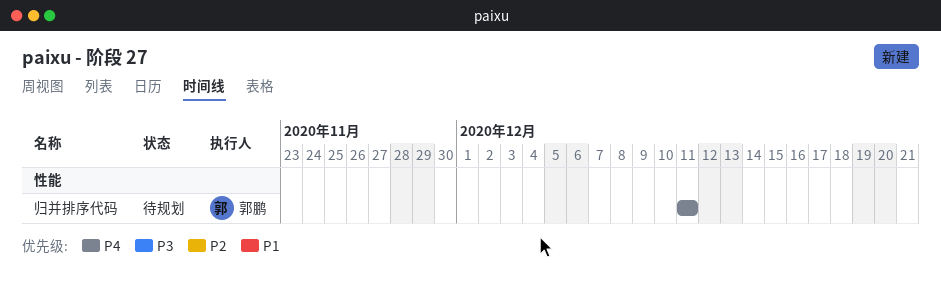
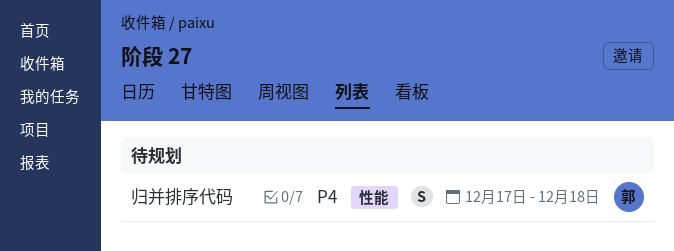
归并排序代码, start: Dec 11 -> Dec 17
归并排序代码, due: Dec 11 -> Dec 18

